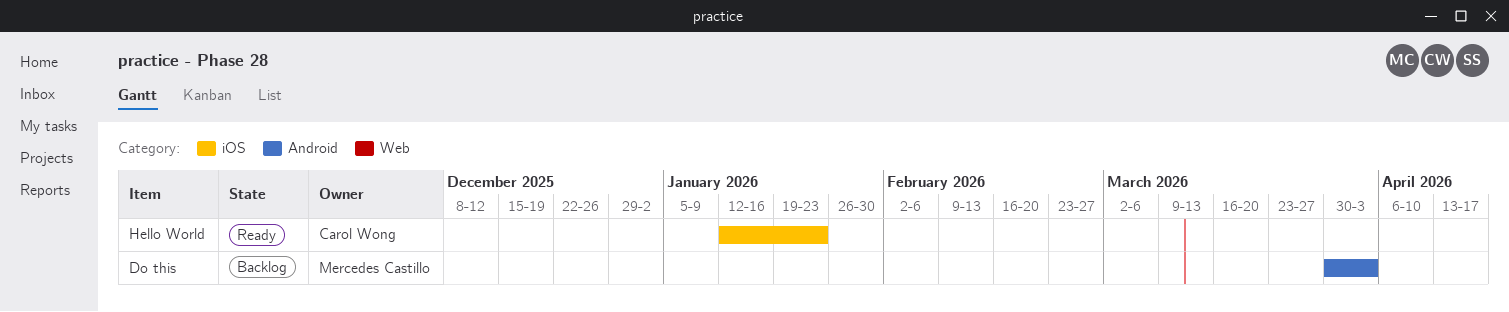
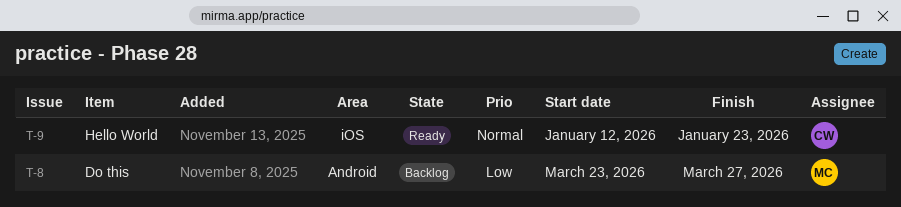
Do this, start: Mar 30 -> Mar 23
Do this, due: Apr 3 -> Mar 27

